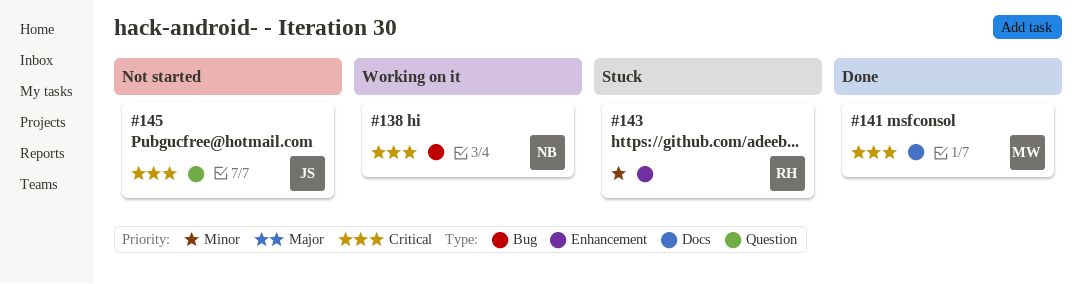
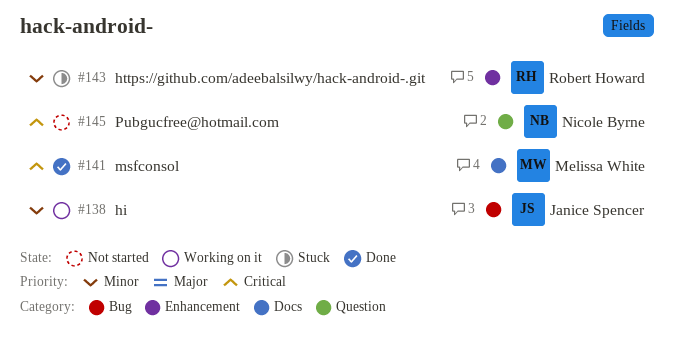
#138, owner: Nicole Byrne -> Janice Spencer
#138, priority: Critical -> Minor
#145, owner: Janice Spencer -> Nicole Byrne

